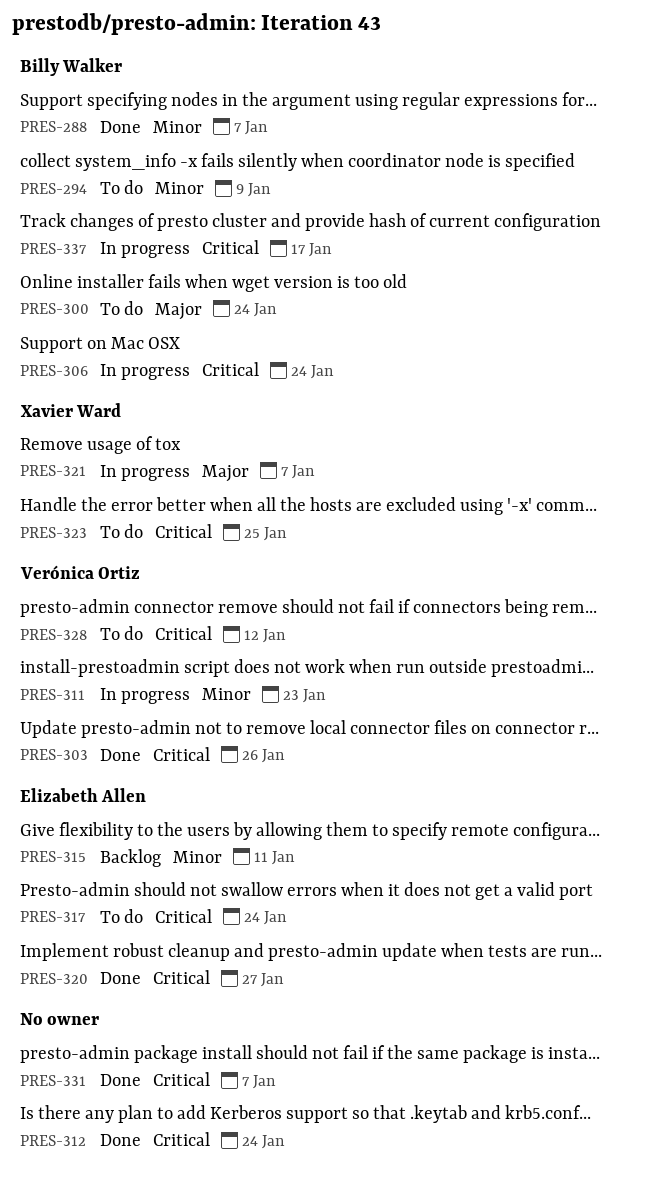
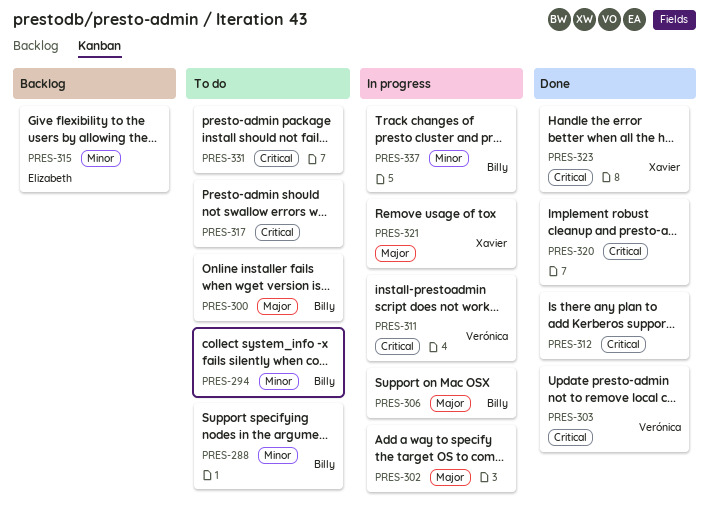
PRES-288, status: Done -> To do
PRES-302: none -> present
PRES-306, priority: Critical -> Major
PRES-311, priority: Minor -> Critical
PRES-317, owner: Elizabeth Allen -> none
PRES-320, owner: Elizabeth Allen -> none
PRES-323, status: To do -> Done
PRES-328: present -> none
PRES-331, status: Done -> To do
PRES-337, priority: Critical -> Minor

